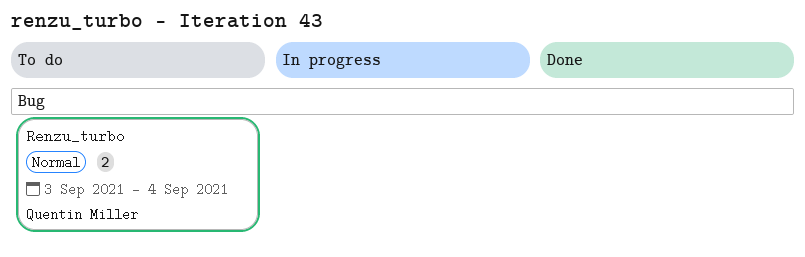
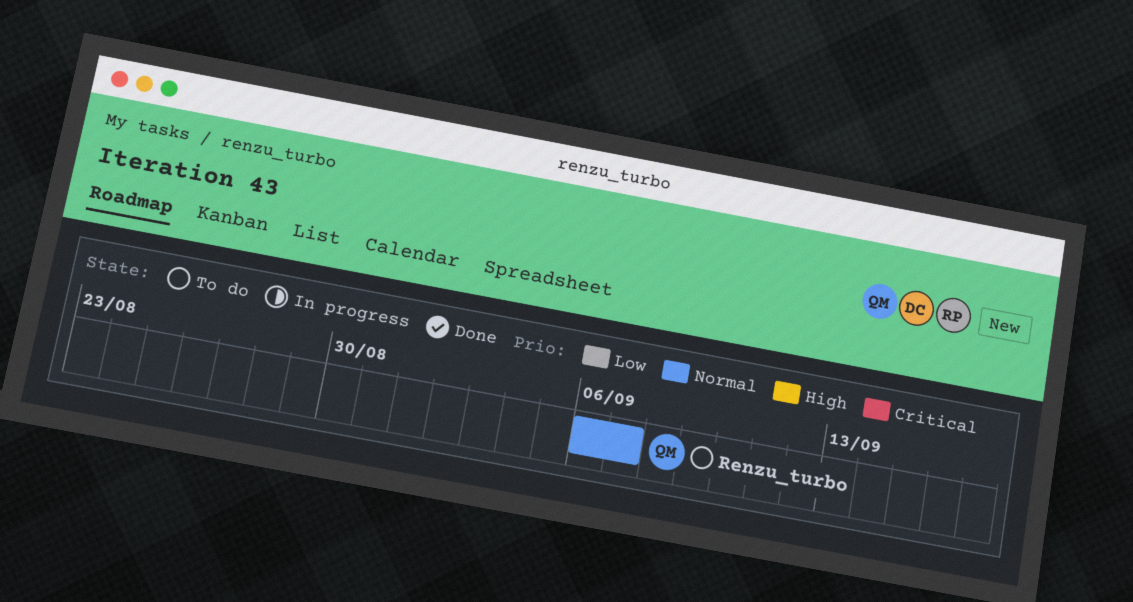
Renzu_turbo, start: Sep 3 -> Sep 6
Renzu_turbo, due: Sep 4 -> Sep 7

